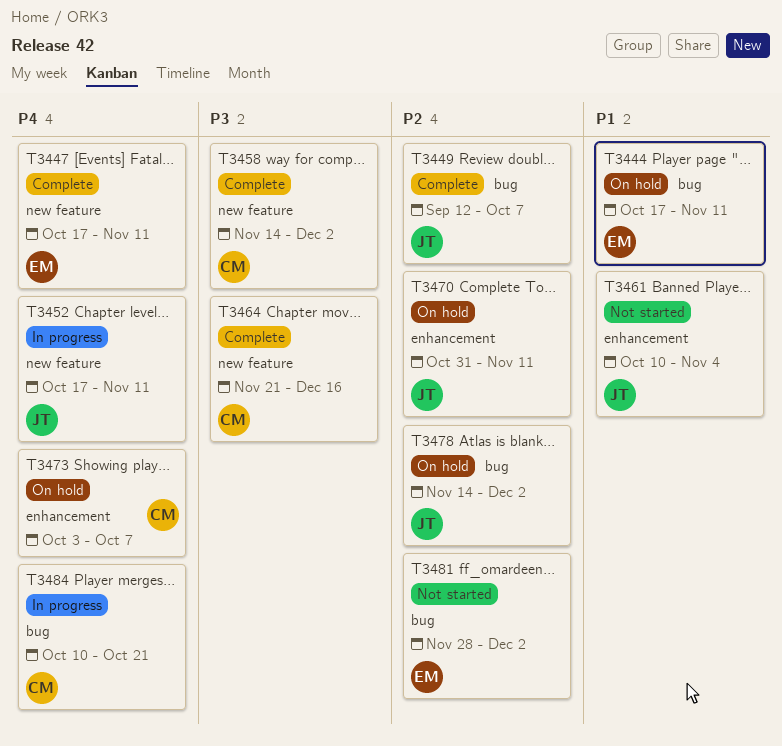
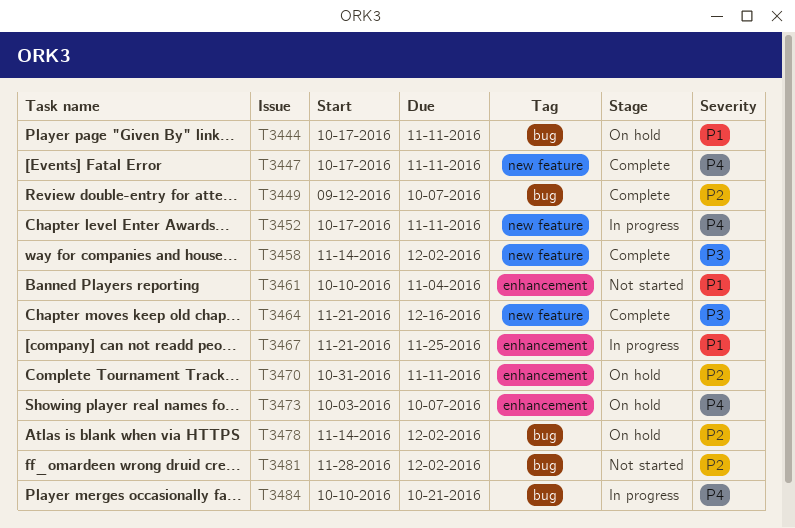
T3467: none -> present

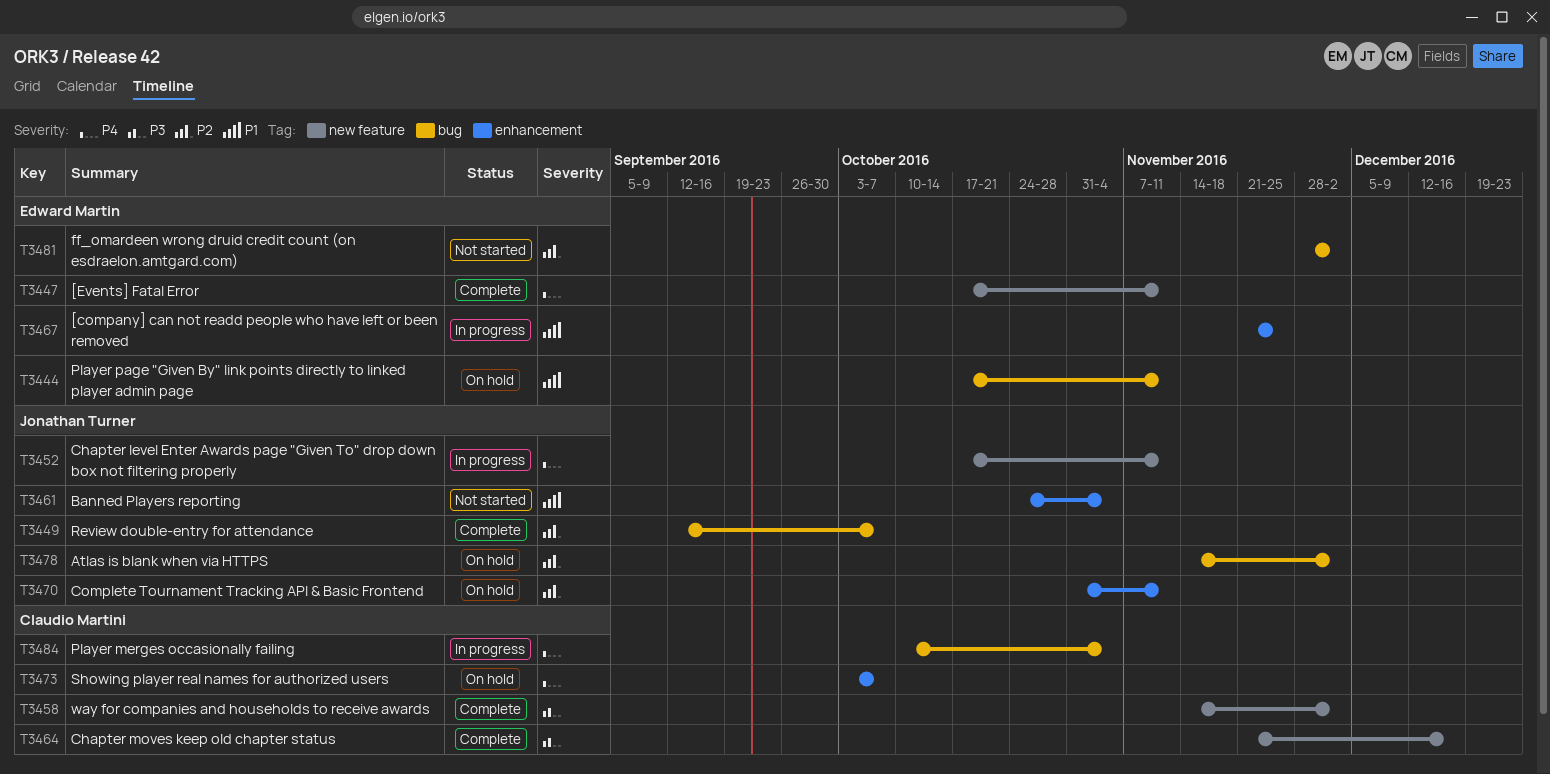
T3461, start: Oct 10 -> Oct 24
T3484, due: Oct 21 -> Nov 4

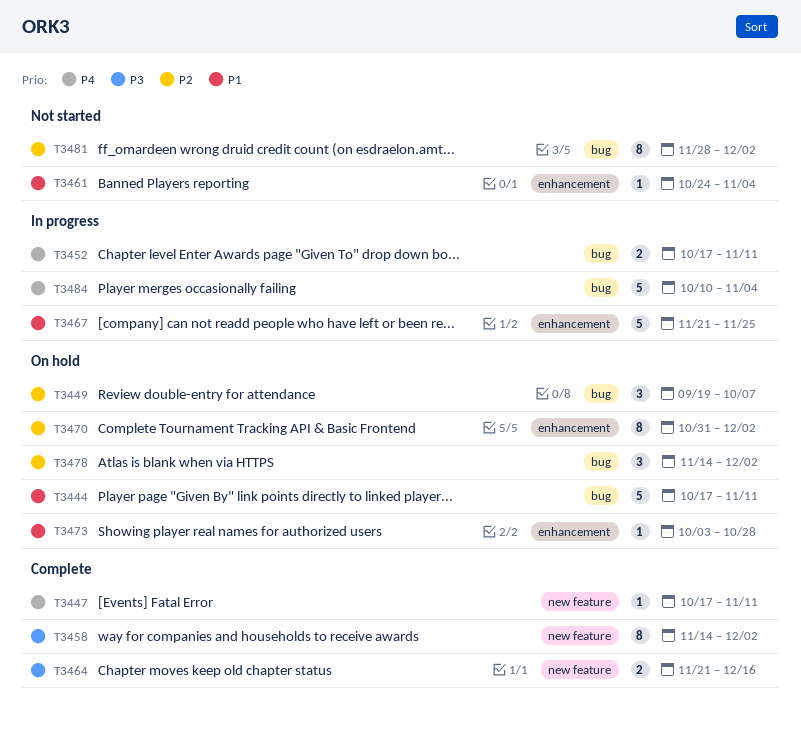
T3449, status: Complete -> On hold
T3449, start: Sep 12 -> Sep 19
T3452, label: new feature -> bug
T3470, due: Nov 11 -> Dec 2
T3473, priority: P4 -> P1
T3473, due: Oct 7 -> Oct 28

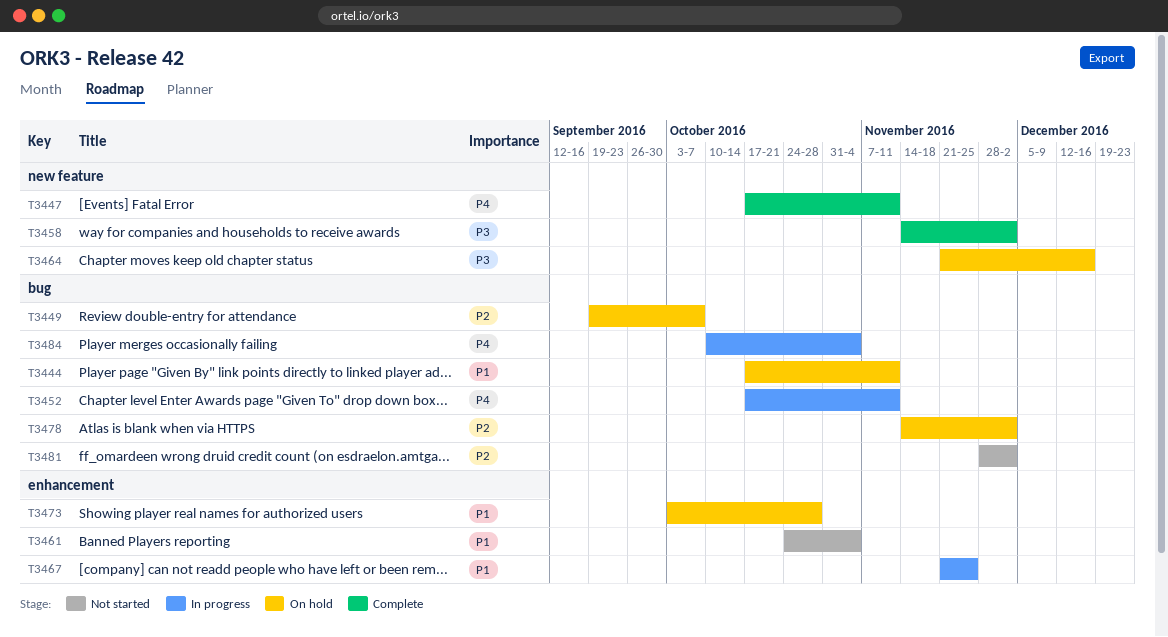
T3464, status: Complete -> On hold
T3470: present -> none

